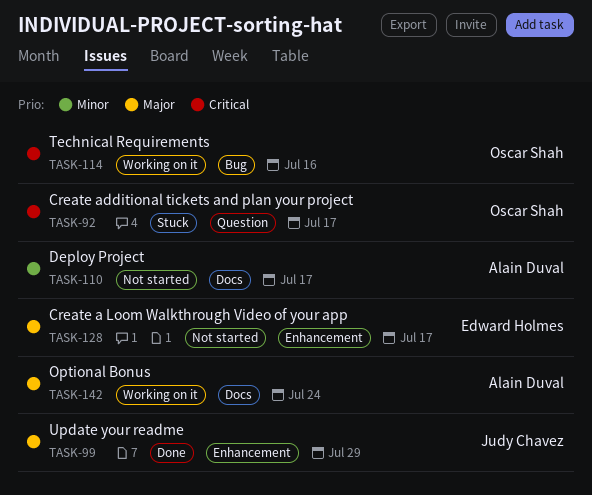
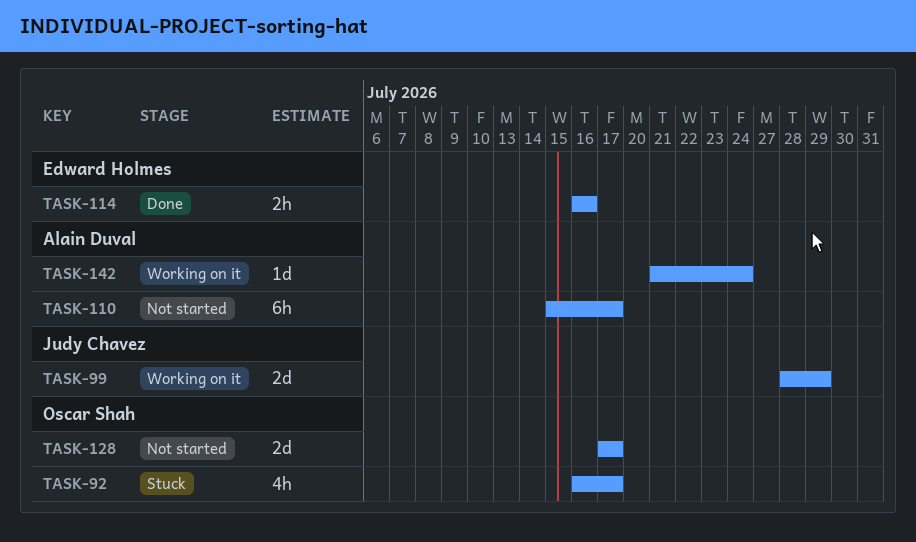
TASK-99, status: Done -> Working on it
TASK-114, status: Working on it -> Done
TASK-114, owner: Oscar Shah -> Edward Holmes
TASK-128, owner: Edward Holmes -> Oscar Shah

